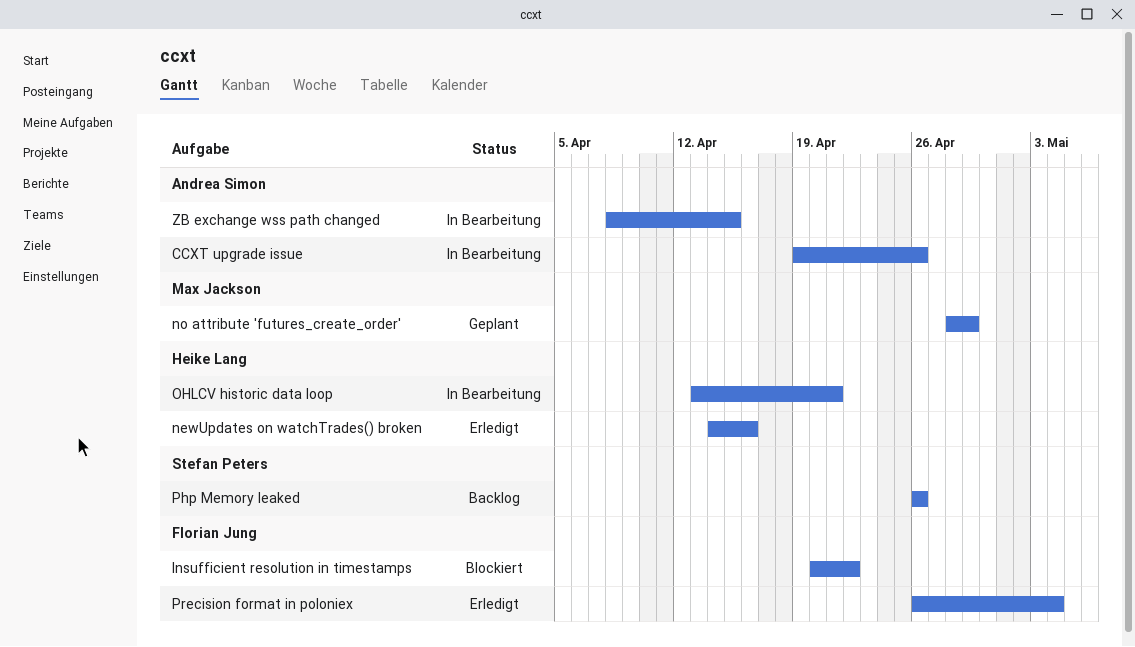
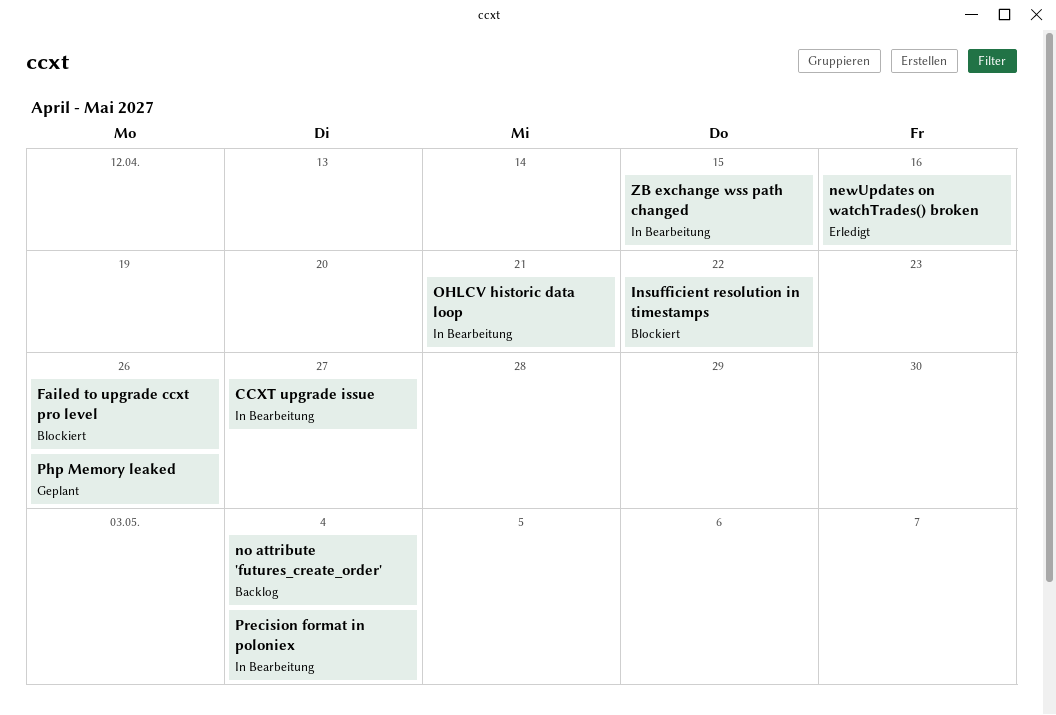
CCXT upgrade issue, due: Apr 26 -> Apr 27
Failed to upgrade ccxt pro level: none -> present
no attribute 'futures_create_order', status: Geplant -> Backlog
no attribute 'futures_create_order', due: Apr 29 -> May 4
Php Memory leaked, status: Backlog -> Geplant
Precision format in poloniex, status: Erledigt -> In Bearbeitung

